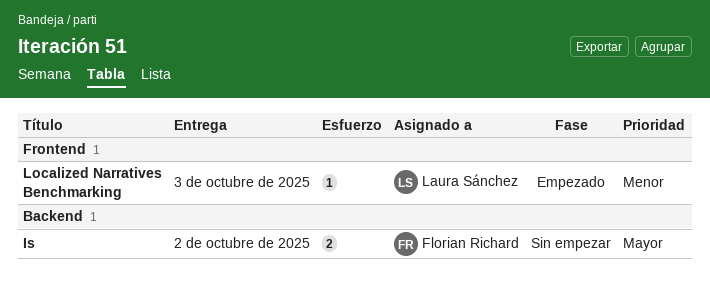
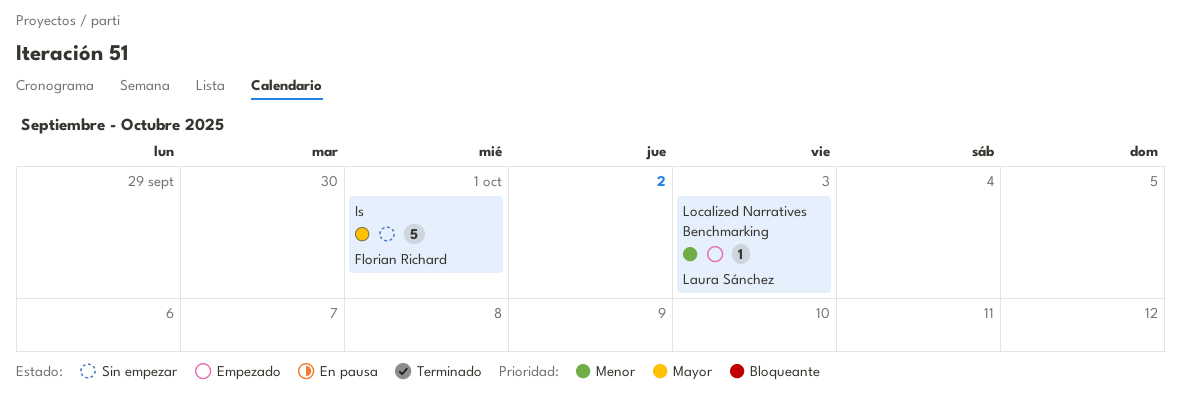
Is, estimate: 2 -> 5
Is, due: Oct 2 -> Oct 1

